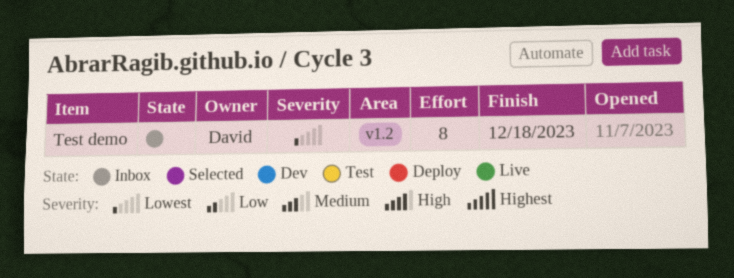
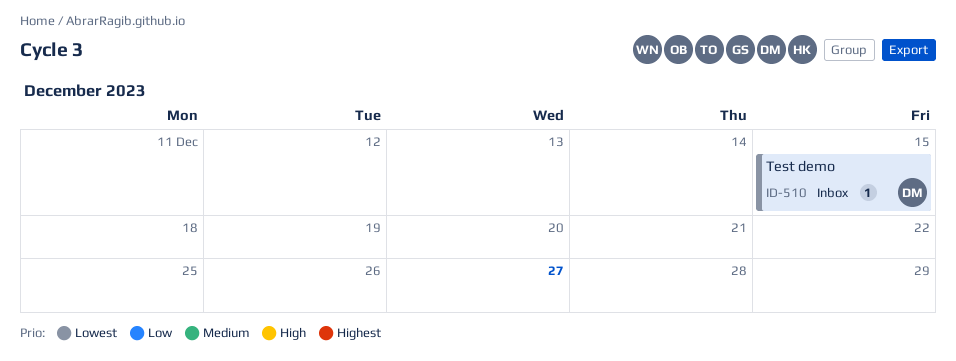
Test demo, estimate: 8 -> 1
Test demo, due: Dec 18 -> Dec 15

